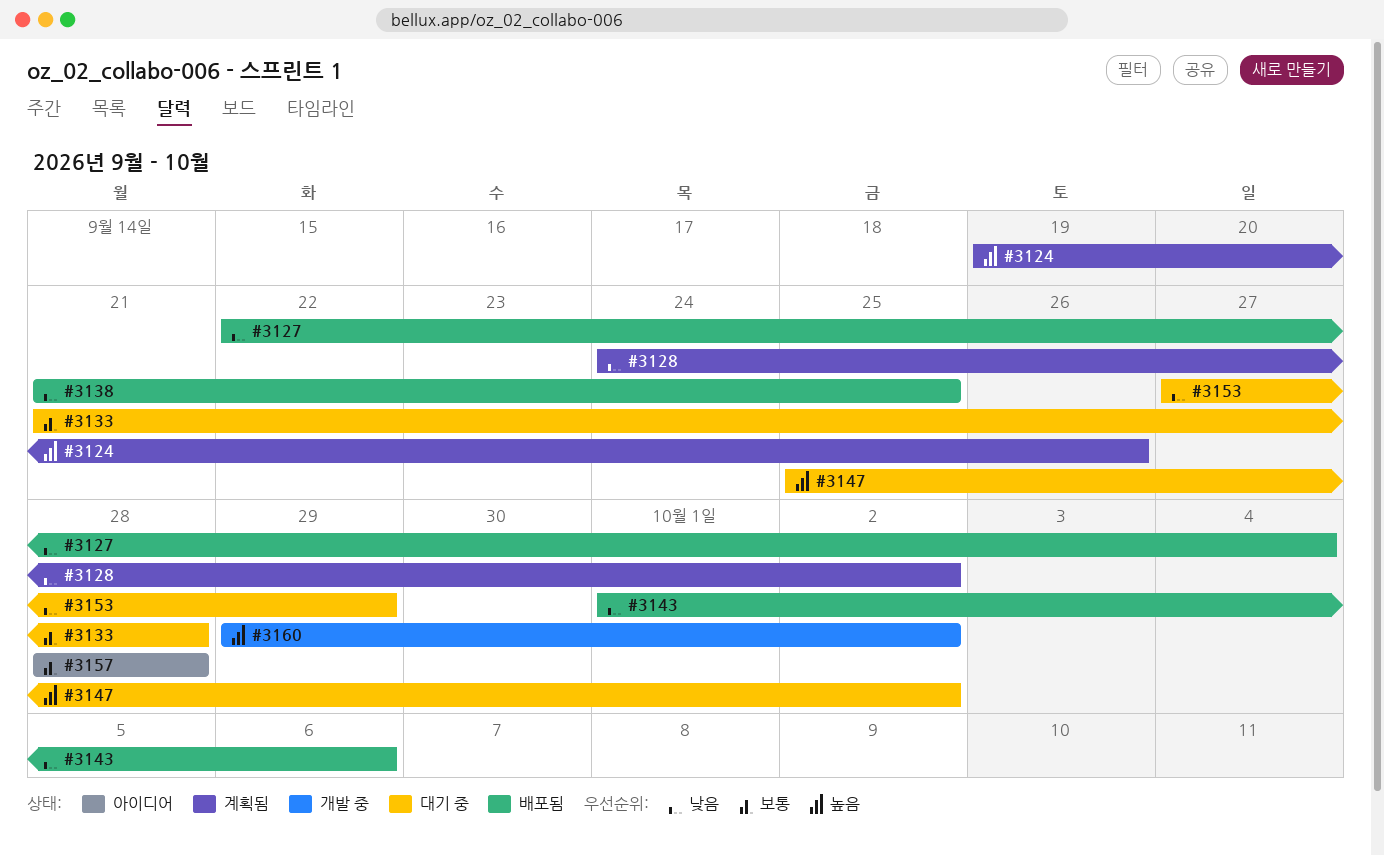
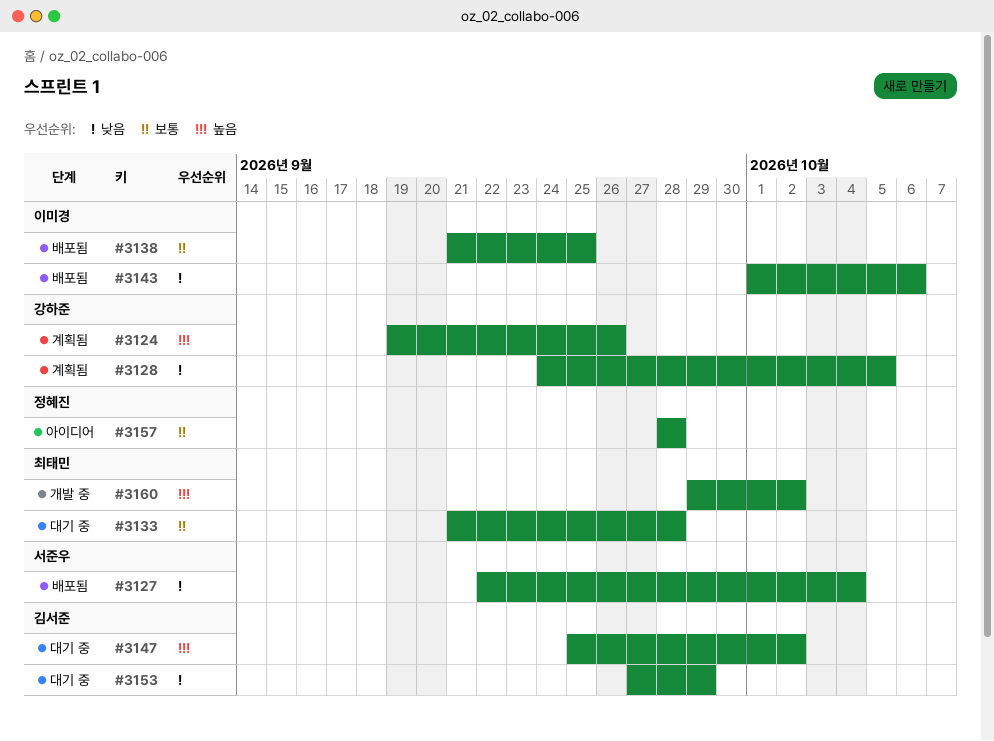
#3128, due: Oct 2 -> Oct 5
#3138, priority: 낮음 -> 보통

